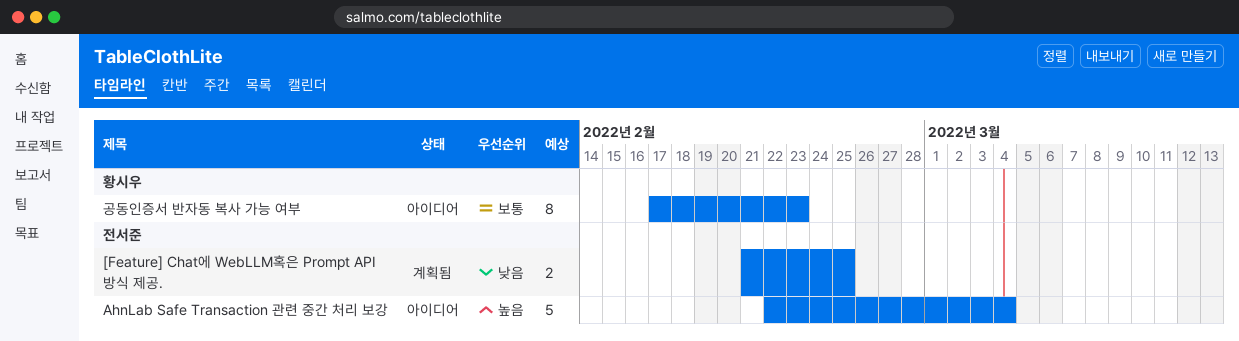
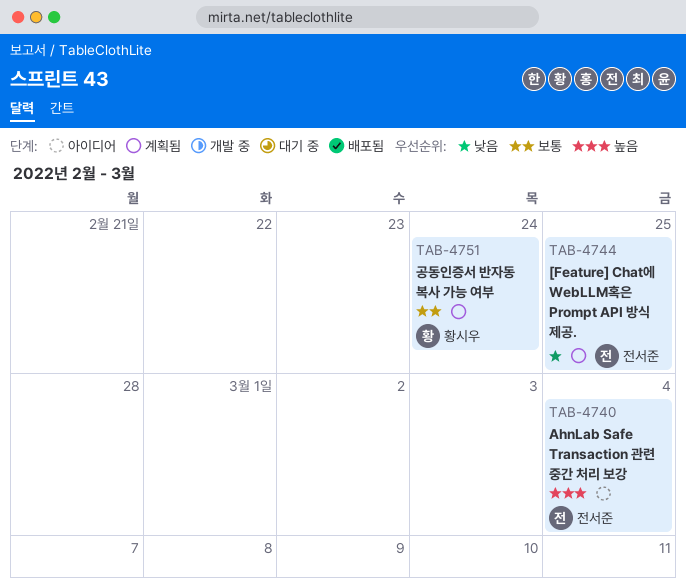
공동인증서 반자동 복사 가능 여부, status: 아이디어 -> 계획됨
공동인증서 반자동 복사 가능 여부, due: Feb 23 -> Feb 24

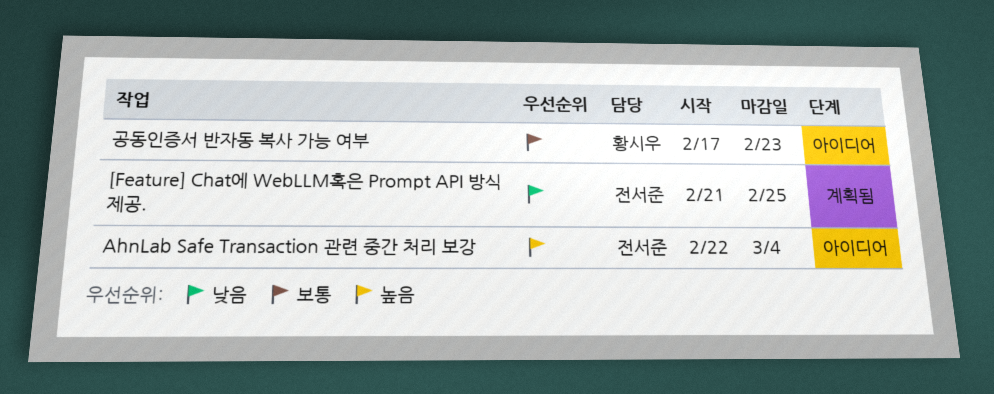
공동인증서 반자동 복사 가능 여부, status: 계획됨 -> 아이디어
공동인증서 반자동 복사 가능 여부, due: Feb 24 -> Feb 23

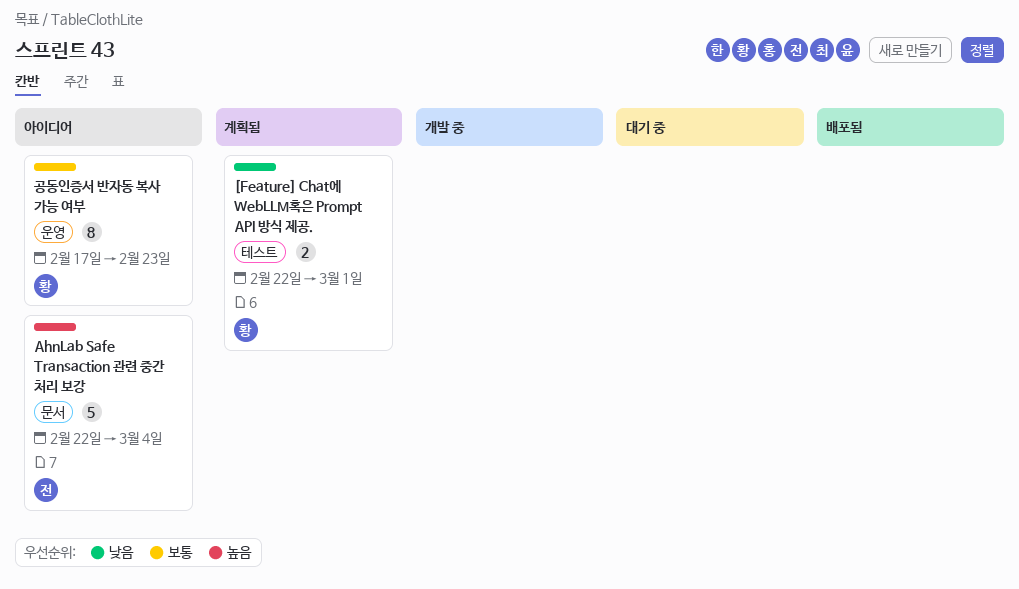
[Feature] Chat에 WebLLM혹은 Prompt API 방식 제공., owner: 전서준 -> 황시우
[Feature] Chat에 WebLLM혹은 Prompt API 방식 제공., start: Feb 21 -> Feb 22
[Feature] Chat에 WebLLM혹은 Prompt API 방식 제공., due: Feb 25 -> Mar 1

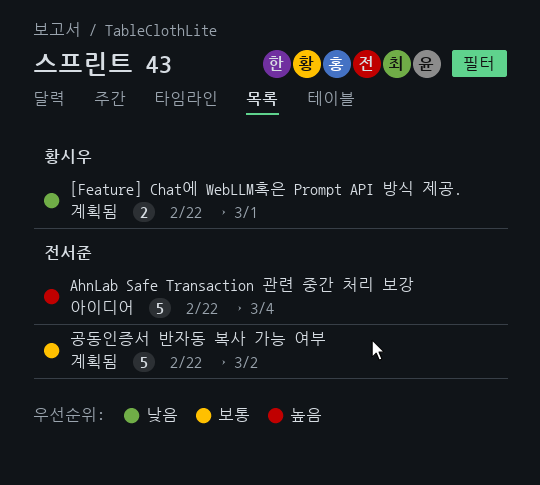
공동인증서 반자동 복사 가능 여부, status: 아이디어 -> 계획됨
공동인증서 반자동 복사 가능 여부, owner: 황시우 -> 전서준
공동인증서 반자동 복사 가능 여부, estimate: 8 -> 5
공동인증서 반자동 복사 가능 여부, start: Feb 17 -> Feb 22
공동인증서 반자동 복사 가능 여부, due: Feb 23 -> Mar 2

